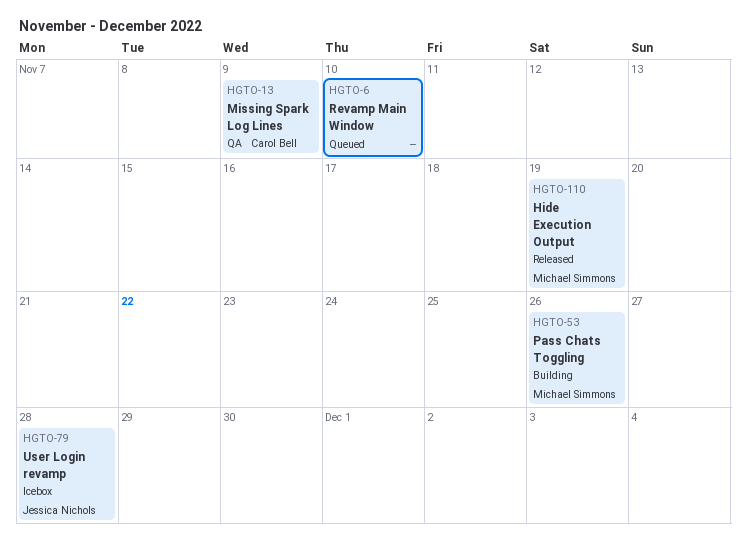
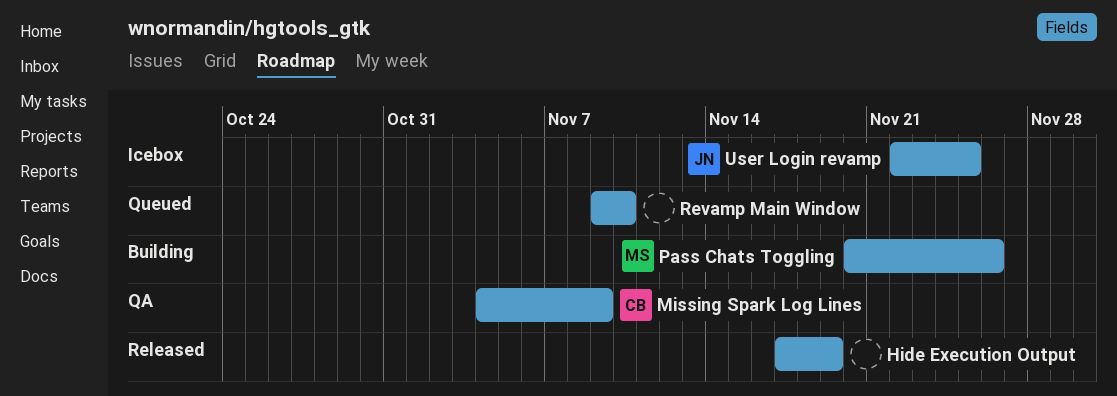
Hide Execution Output, owner: Michael Simmons -> none
User Login revamp, due: Nov 28 -> Nov 25

